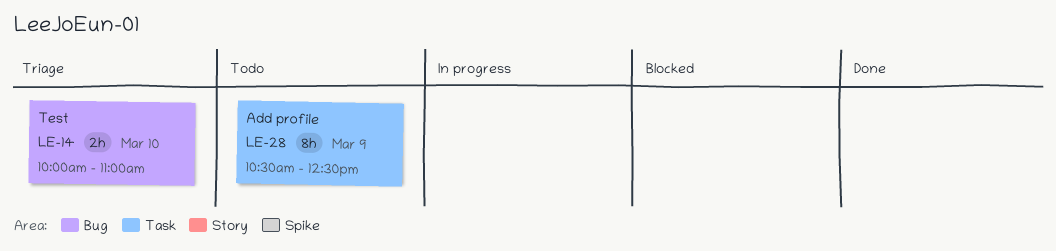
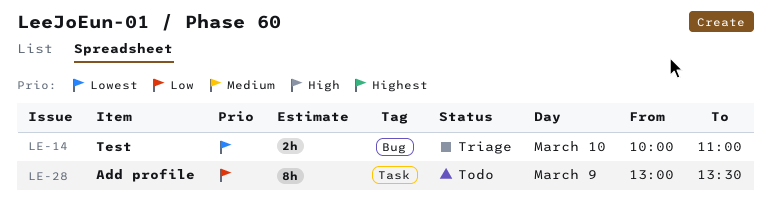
LE-28, begins: 10:30 -> 13:00
LE-28, ends: 12:30 -> 13:30

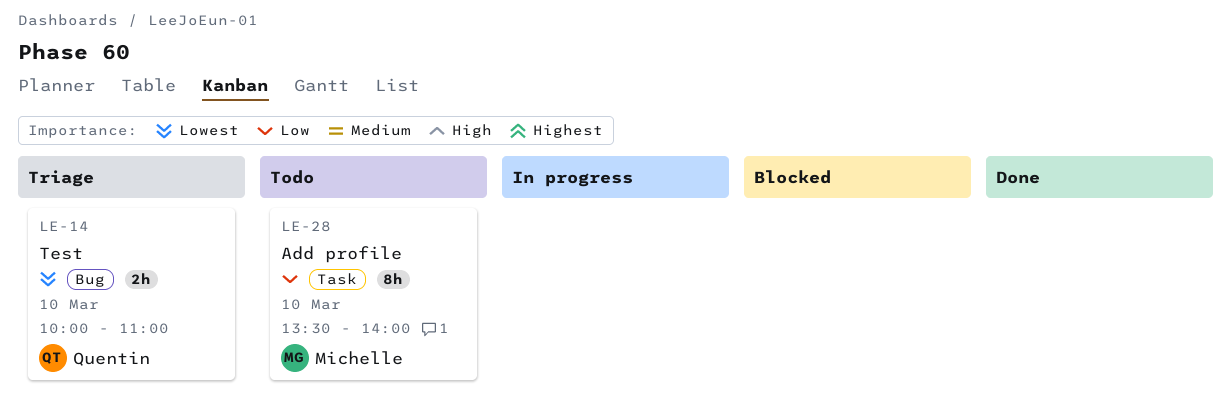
LE-28, day: Mar 9 -> Mar 10
LE-28, begins: 13:00 -> 13:30
LE-28, ends: 13:30 -> 14:00

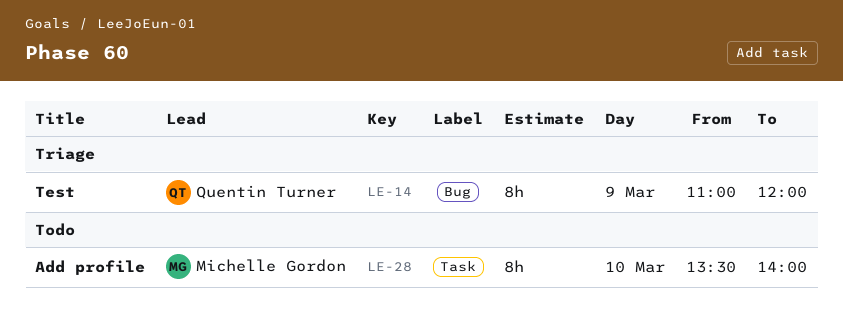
LE-14, estimate: 2h -> 8h
LE-14, day: Mar 10 -> Mar 9
LE-14, begins: 10:00 -> 11:00
LE-14, ends: 11:00 -> 12:00

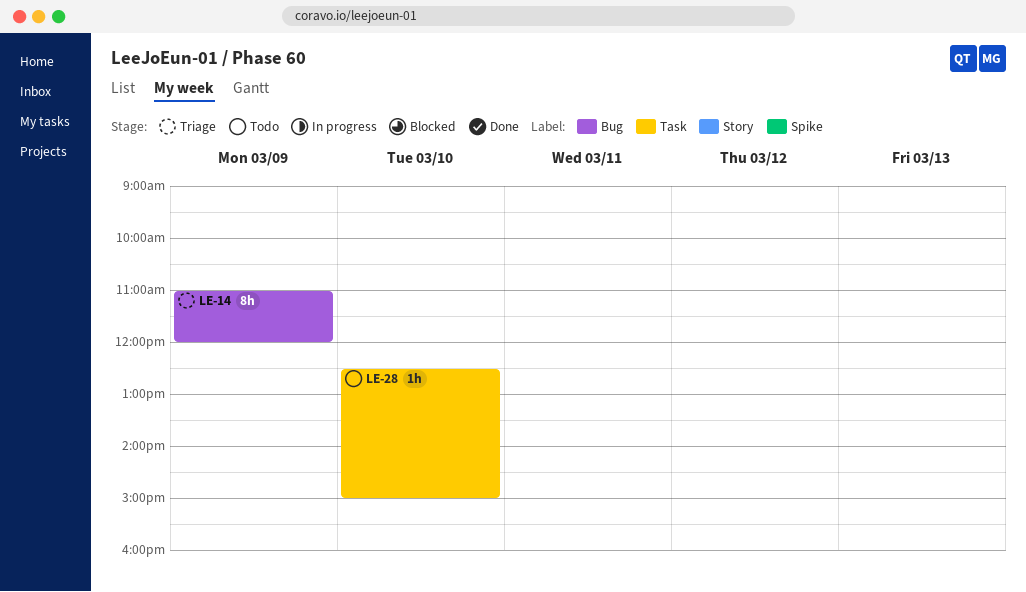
LE-28, estimate: 8h -> 1h
LE-28, begins: 13:30 -> 12:30
LE-28, ends: 14:00 -> 15:00

